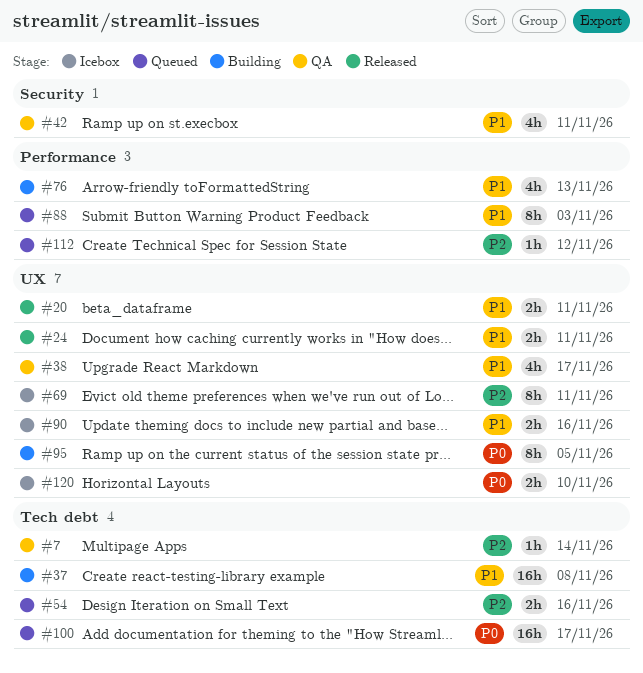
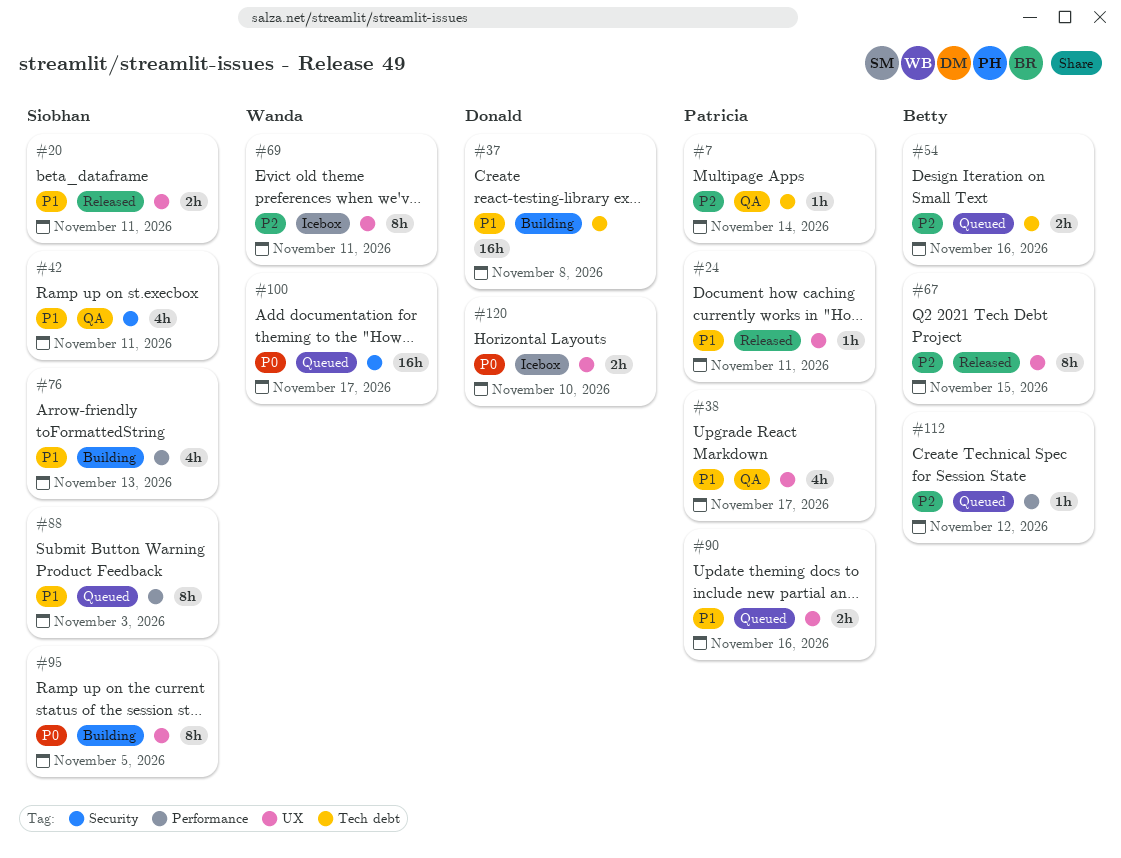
#24, estimate: 2h -> 1h
#67: none -> present
#90, status: Icebox -> Queued
#100, label: Tech debt -> Security

